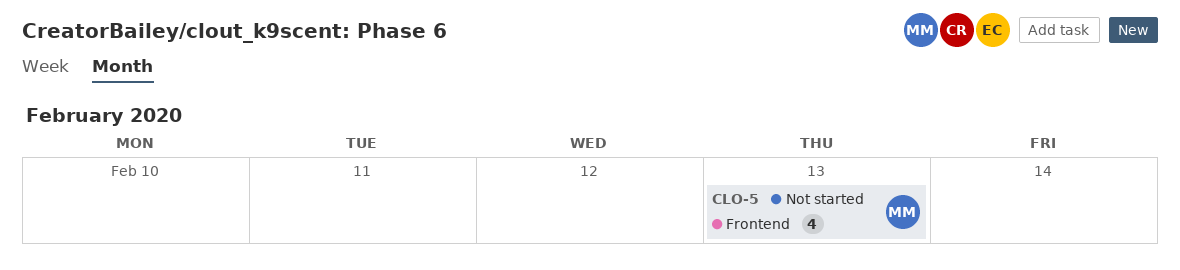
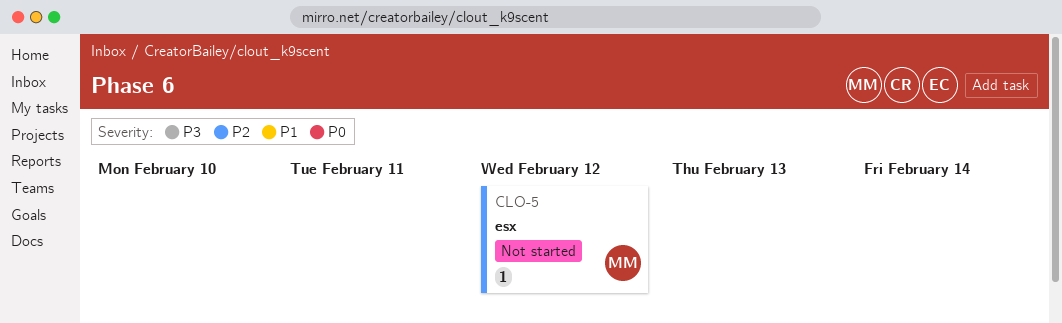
CLO-5, estimate: 4 -> 1
CLO-5, due: Feb 13 -> Feb 12

